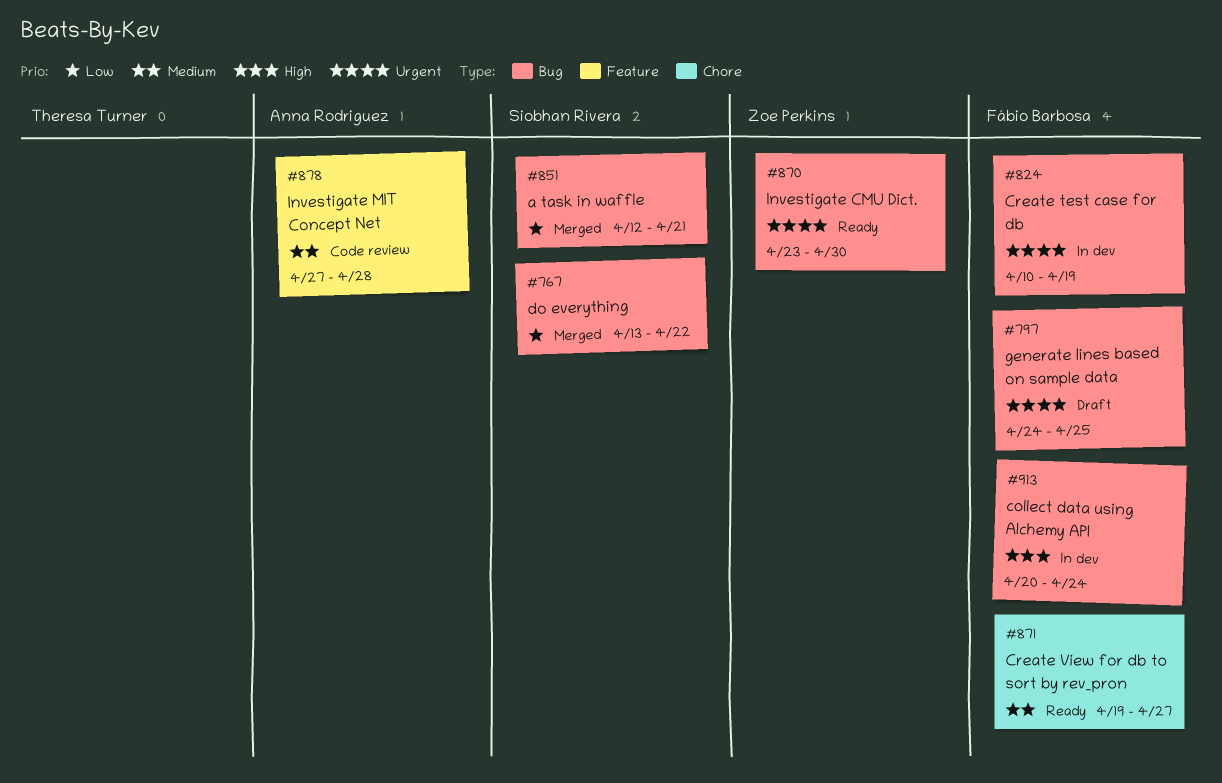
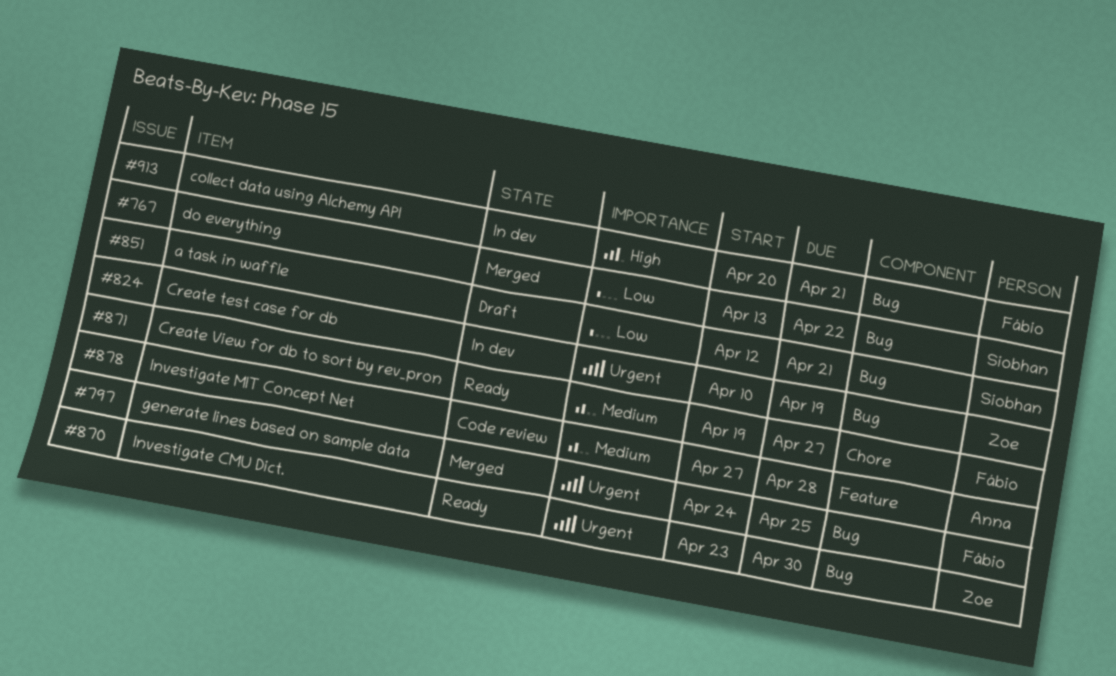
#797, status: Draft -> Merged
#824, owner: Fábio Barbosa -> Zoe Perkins
#851, status: Merged -> Draft
#913, due: Apr 24 -> Apr 21

